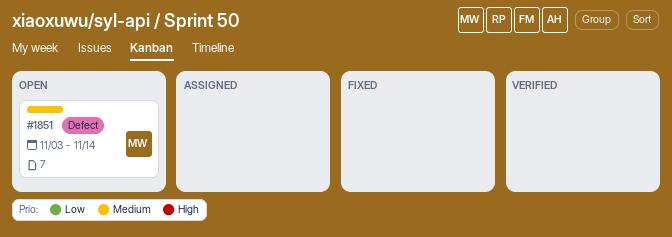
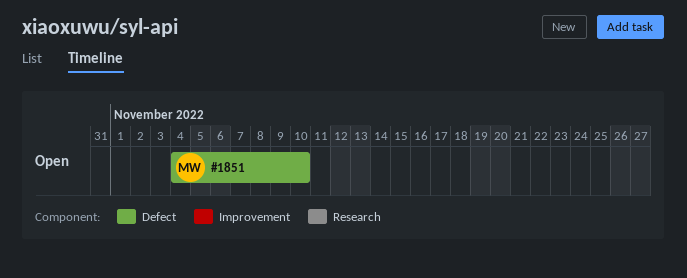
#1851, start: Nov 3 -> Nov 4
#1851, due: Nov 14 -> Nov 10

